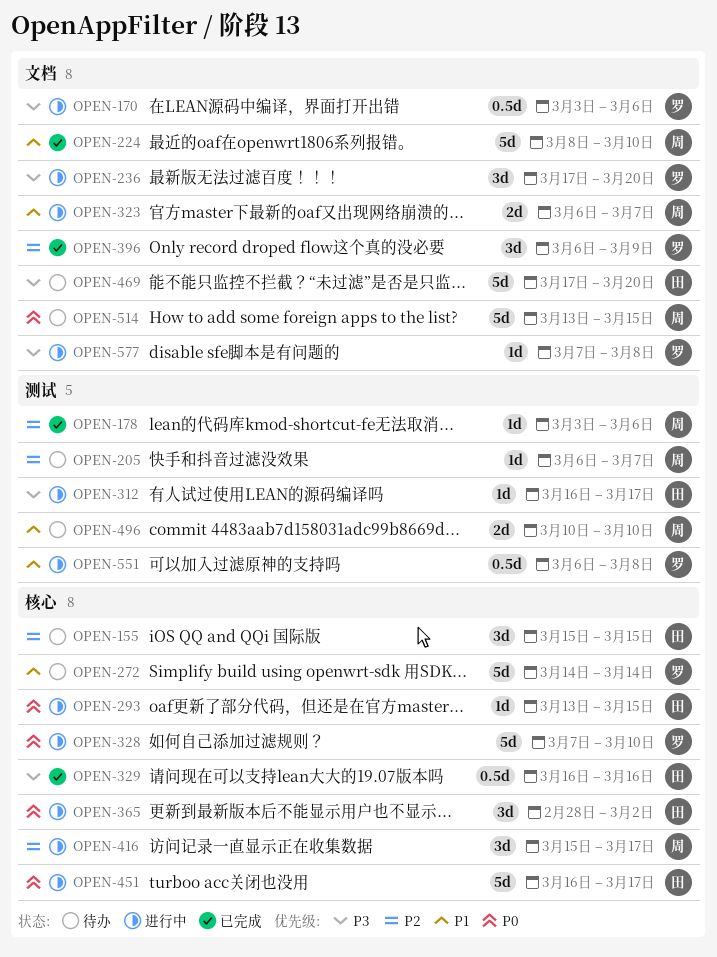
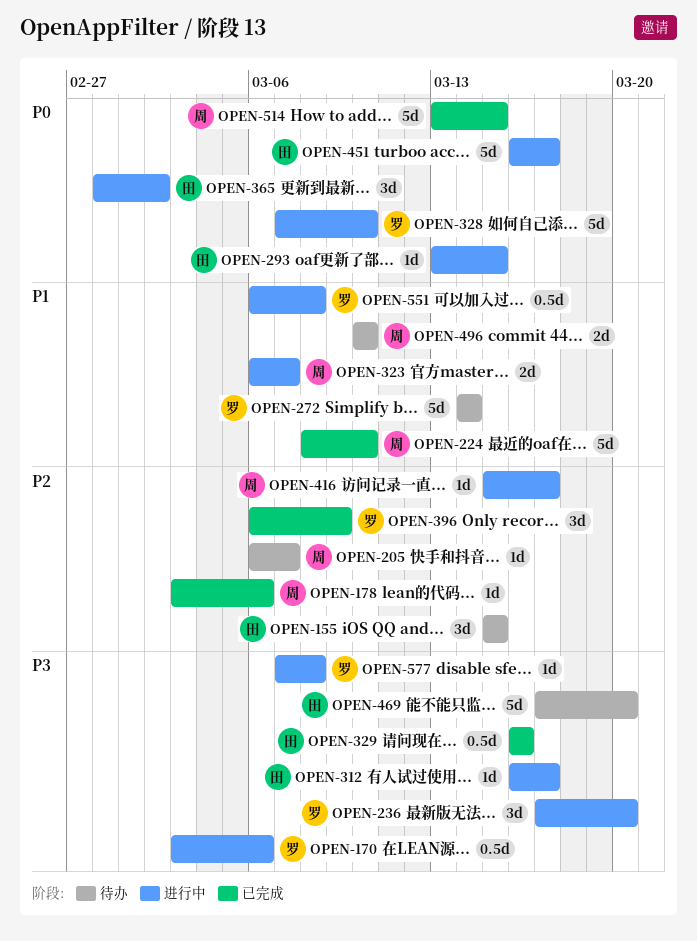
OPEN-416, estimate: 3d -> 1d
OPEN-514, status: 待办 -> 已完成

